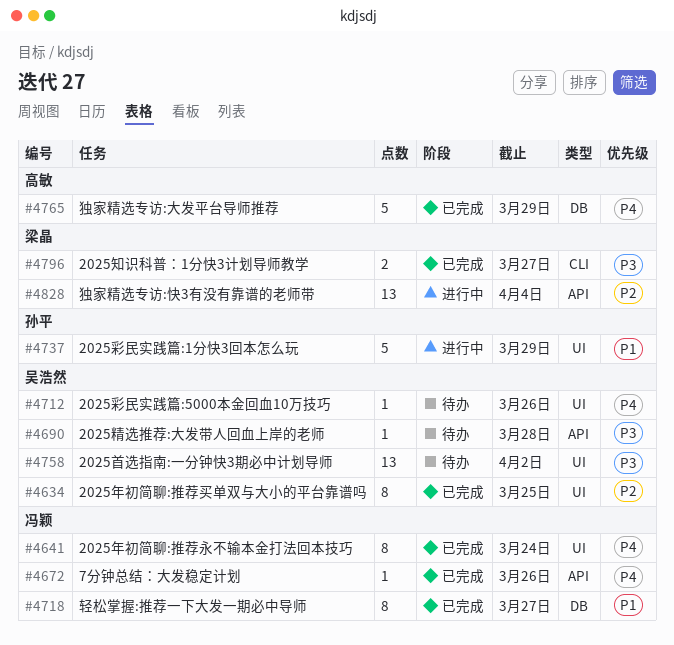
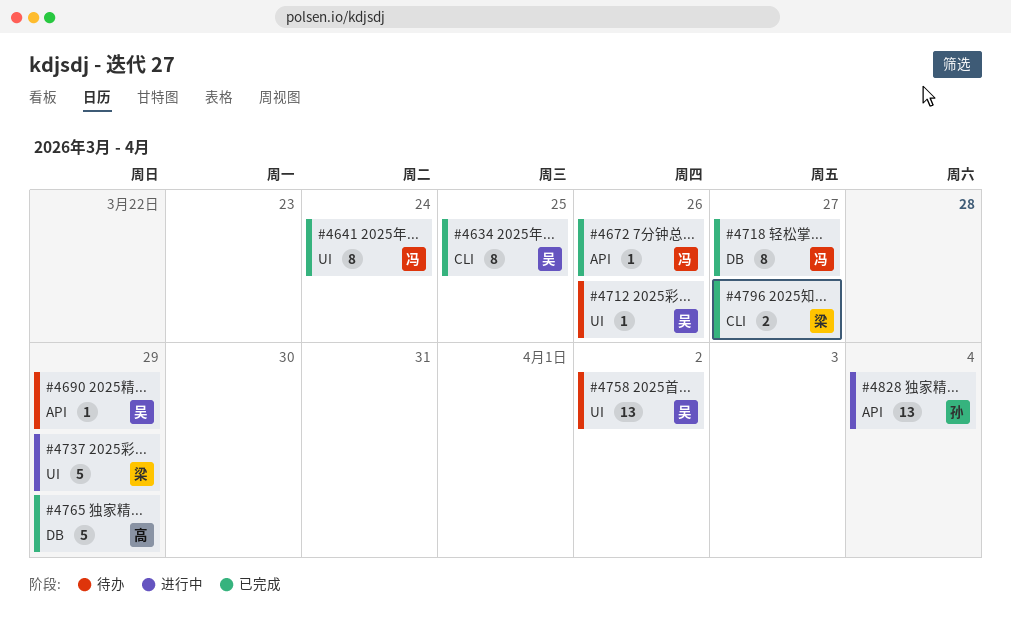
#4634, label: UI -> CLI
#4690, due: Mar 28 -> Mar 29
#4737, owner: 孙平 -> 梁晶
#4828, owner: 梁晶 -> 孙平

